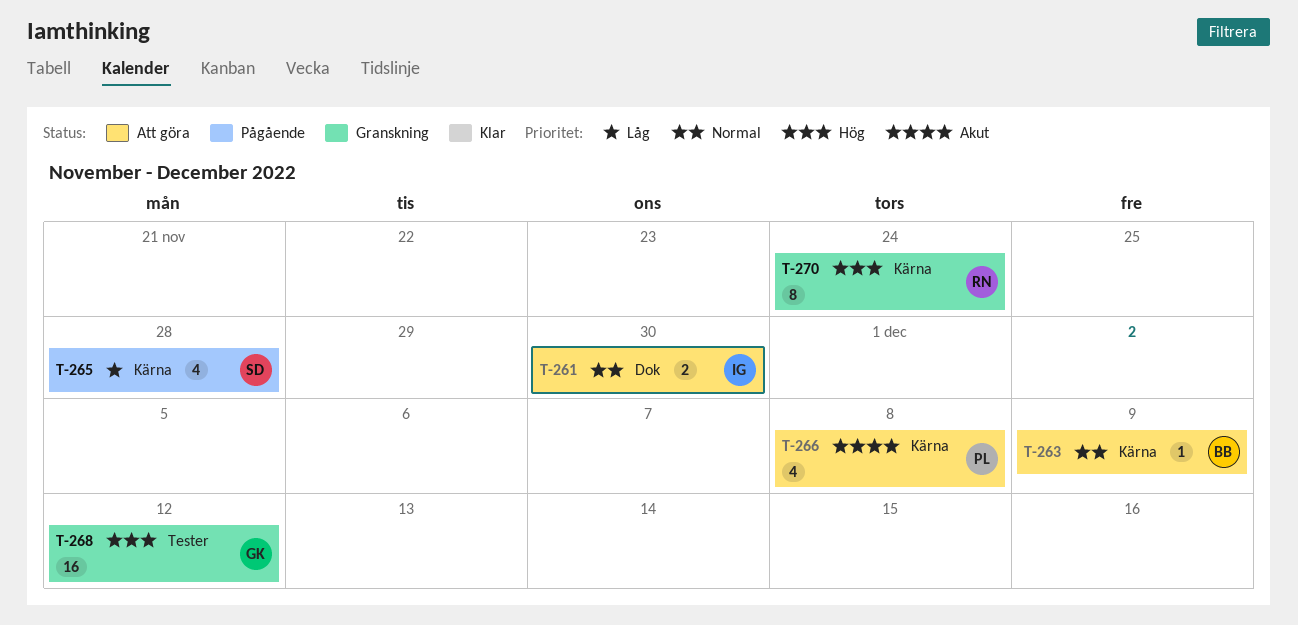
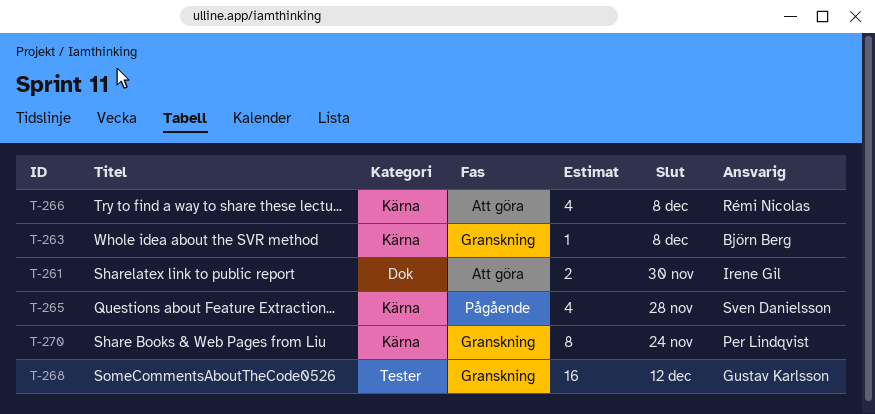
T-263, status: Att göra -> Granskning
T-263, due: Dec 9 -> Dec 8
T-266, owner: Per Lindqvist -> Rémi Nicolas
T-270, owner: Rémi Nicolas -> Per Lindqvist

